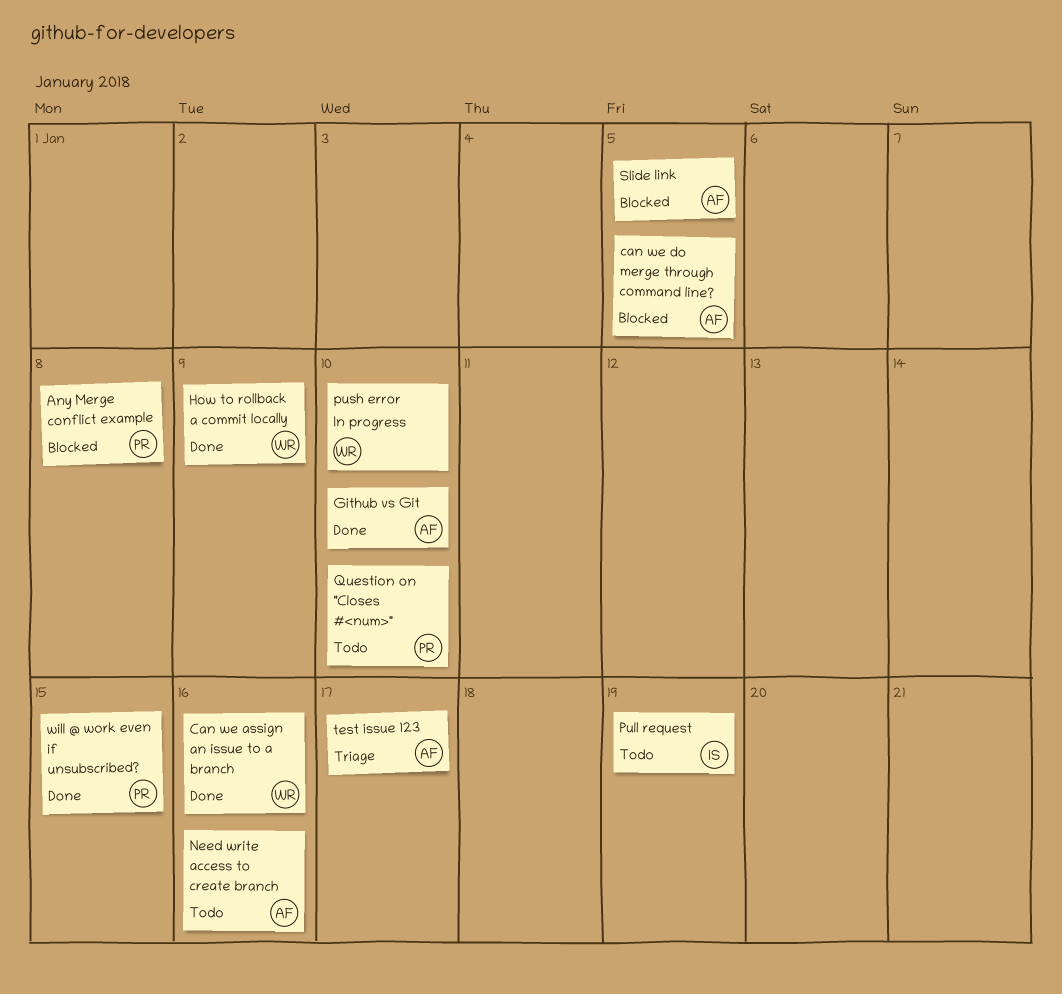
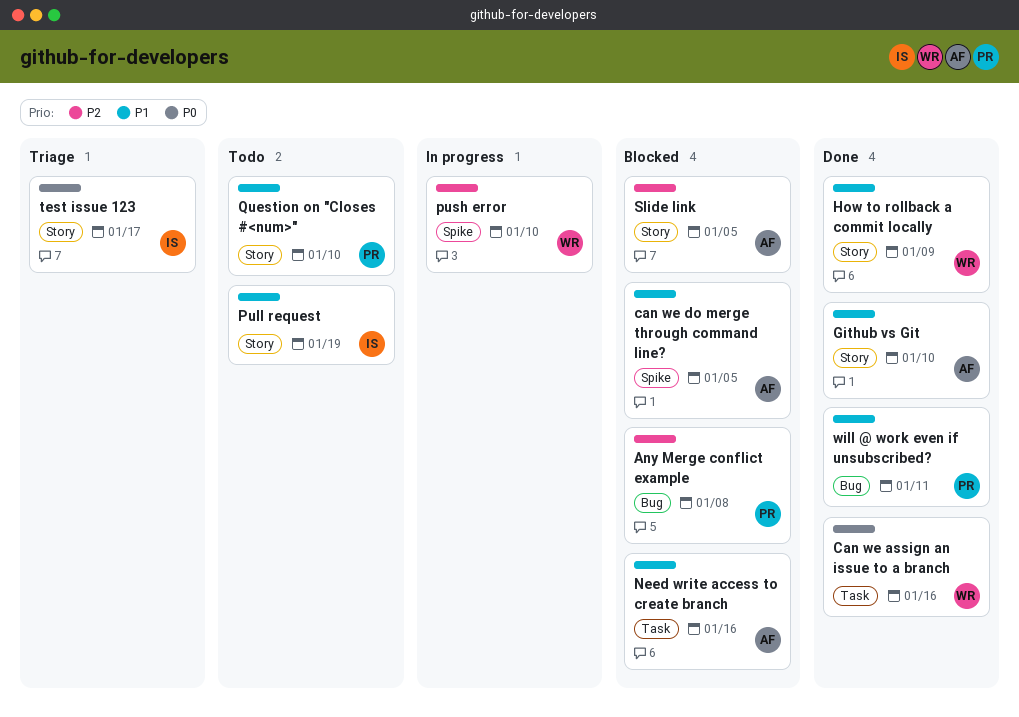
Need write access to create branch, status: Todo -> Blocked
test issue 123, owner: AF -> IS
will @ work even if unsubscribed?, due: Jan 15 -> Jan 11

